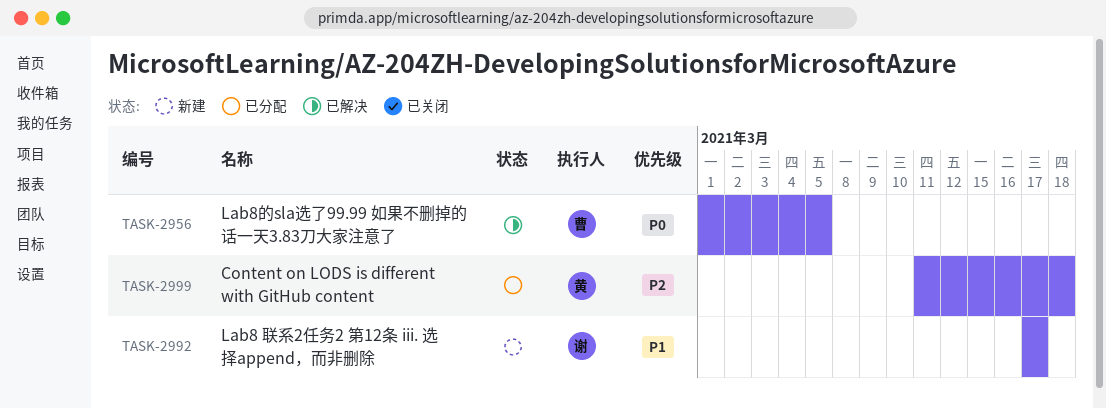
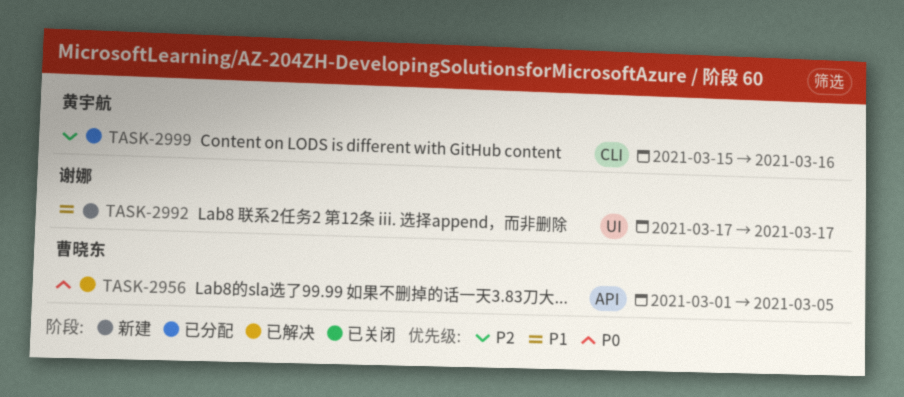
TASK-2999, start: Mar 11 -> Mar 15
TASK-2999, due: Mar 18 -> Mar 16

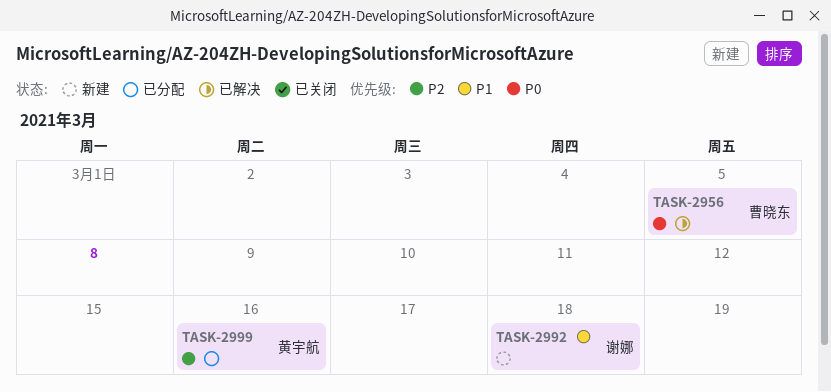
TASK-2992, due: Mar 17 -> Mar 18

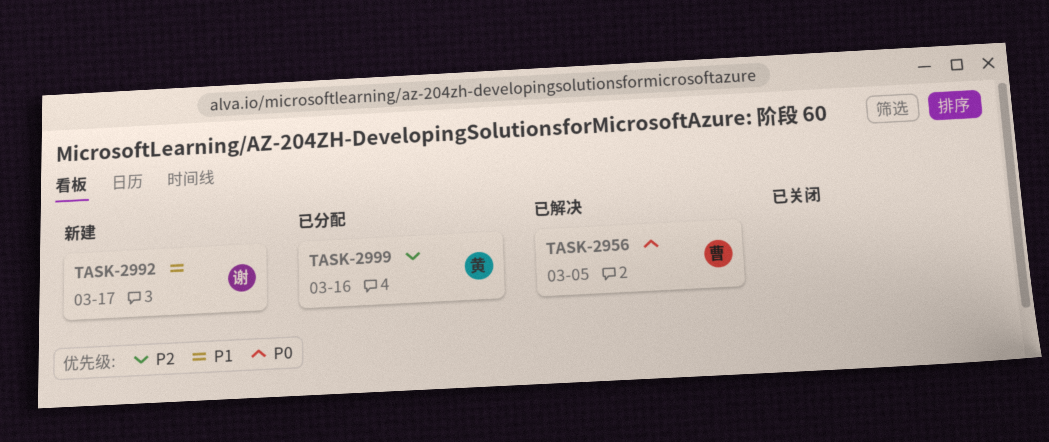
TASK-2992, due: Mar 18 -> Mar 17

